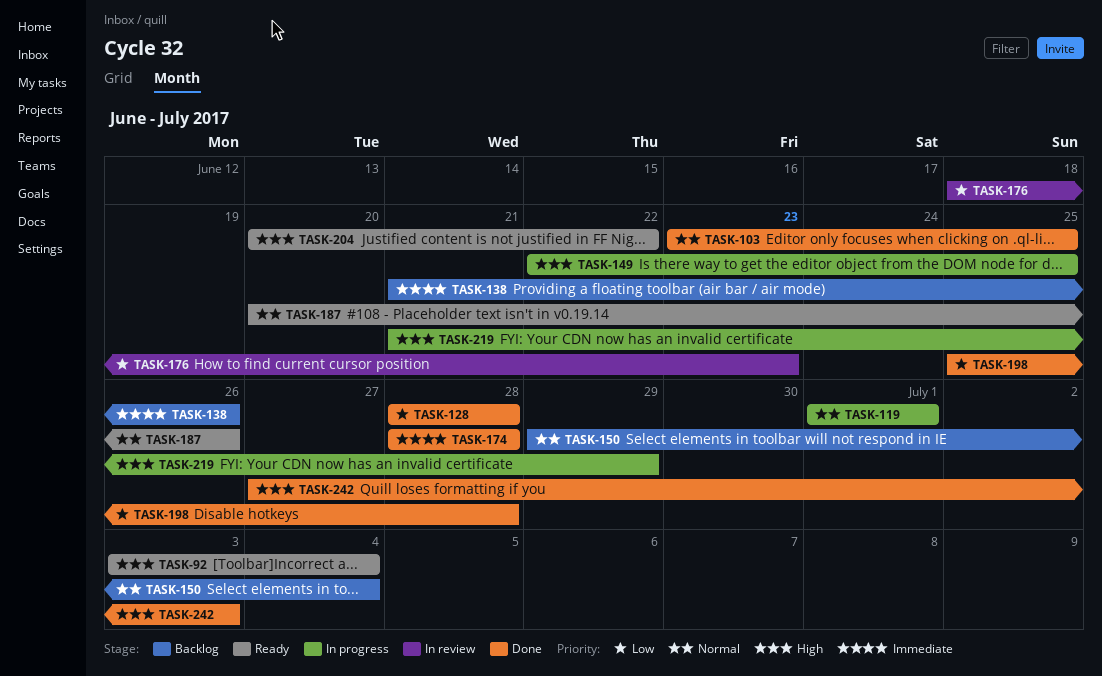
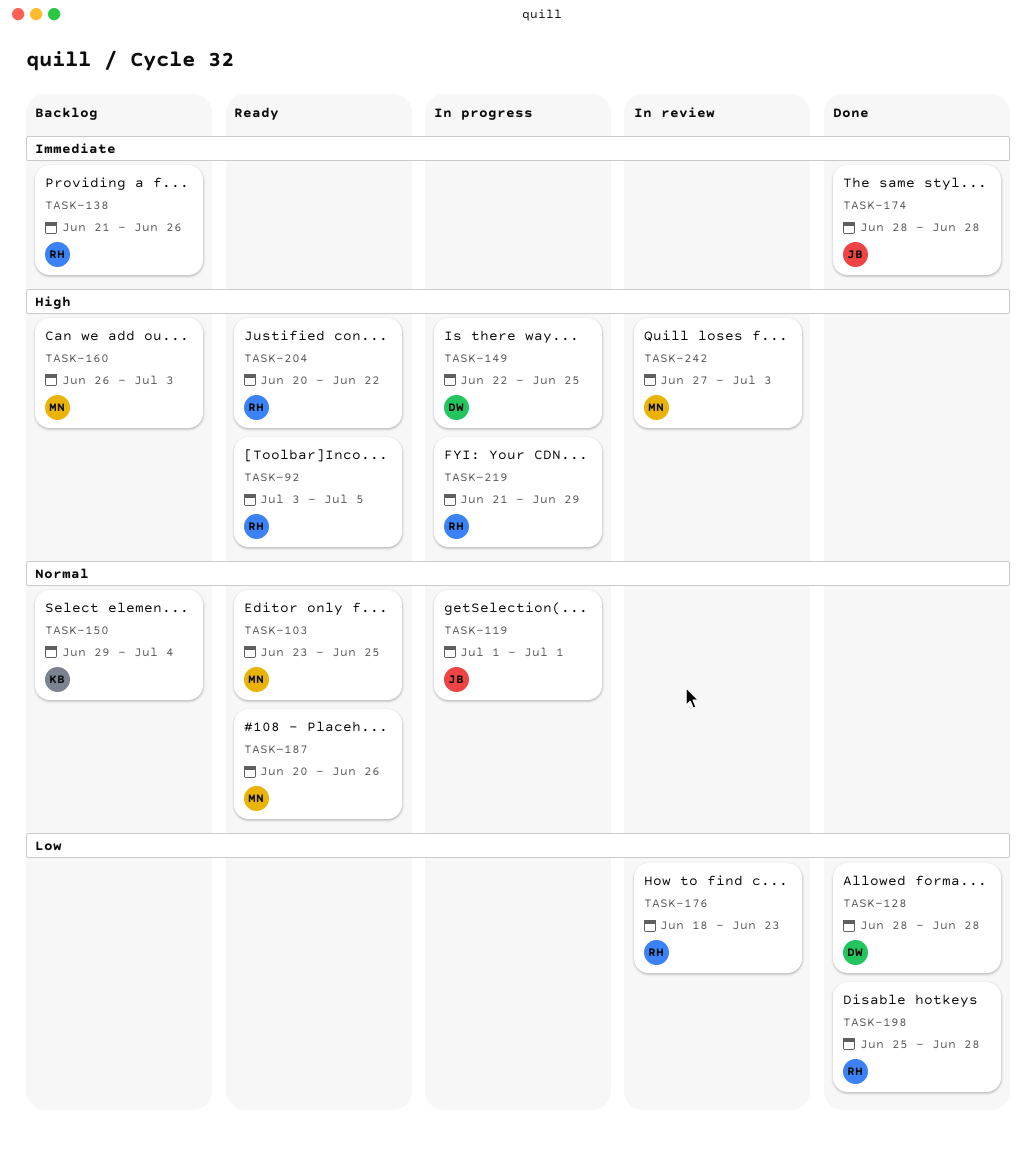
TASK-92, due: Jul 4 -> Jul 5
TASK-103, status: Done -> Ready
TASK-160: none -> present
TASK-242, status: Done -> In review

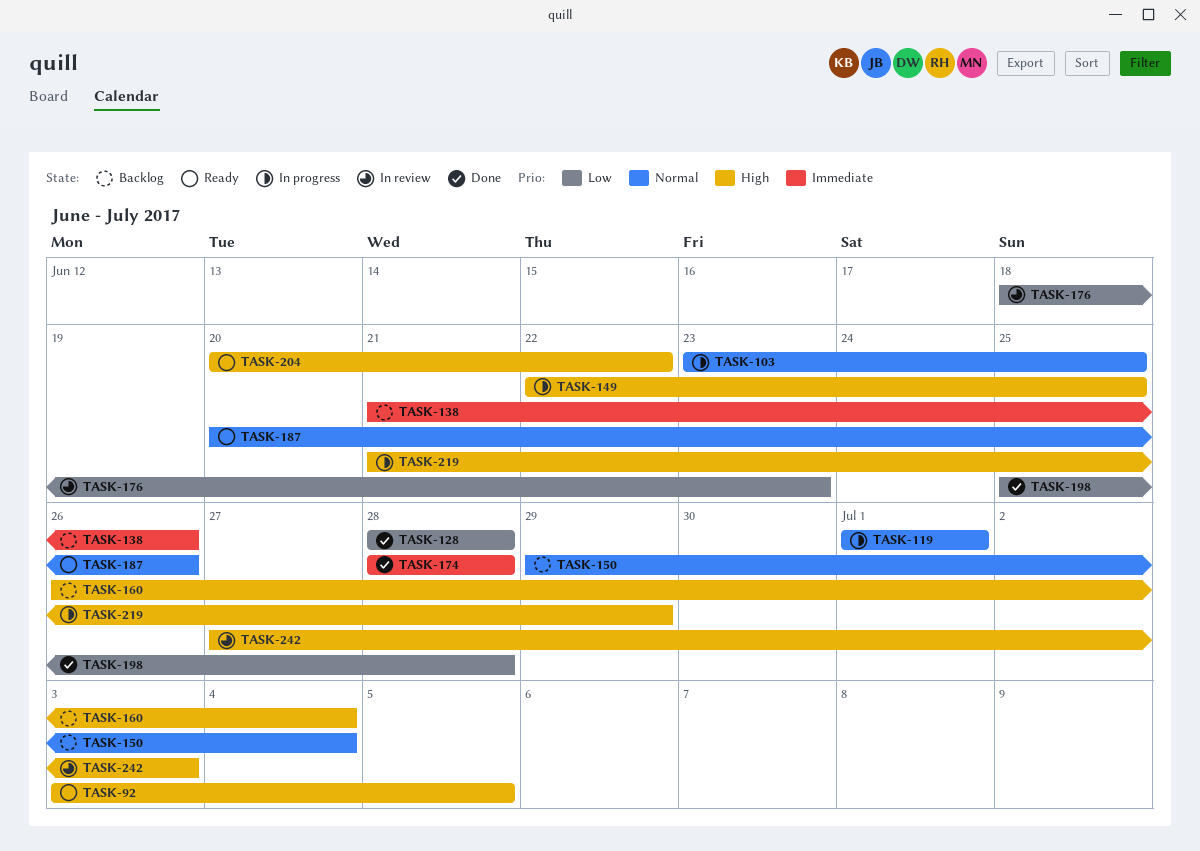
TASK-103, status: Ready -> In progress
TASK-160, due: Jul 3 -> Jul 4

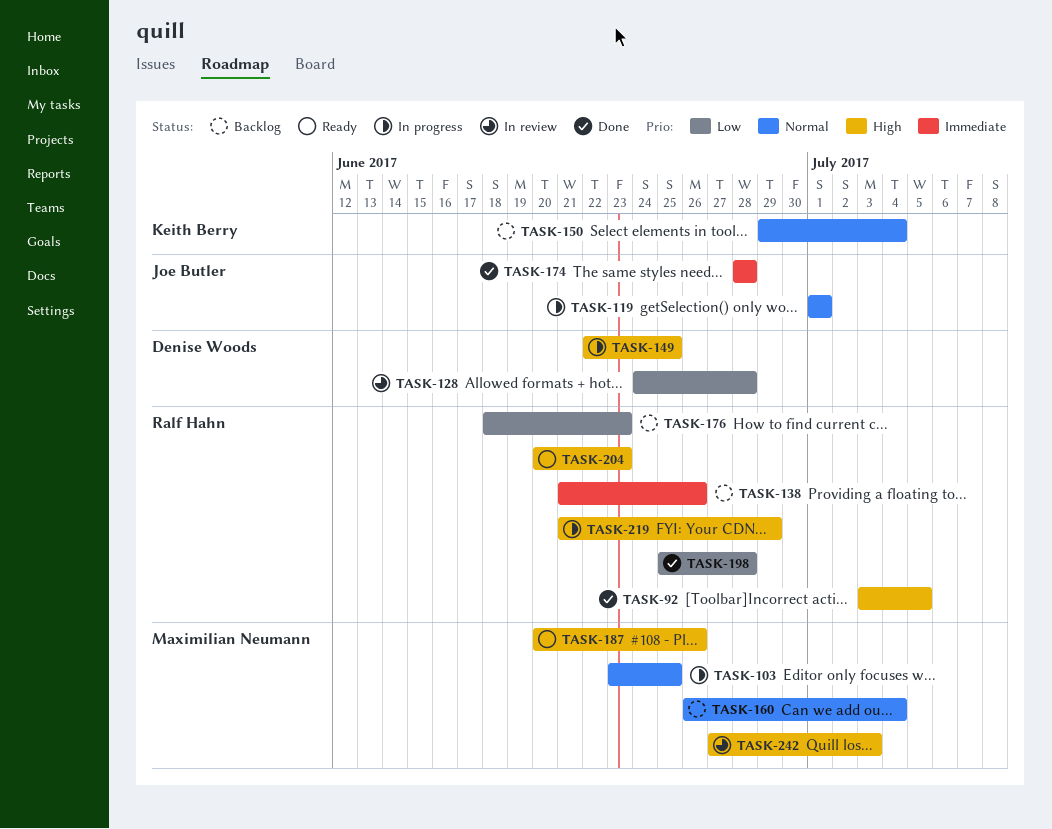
TASK-92, status: Ready -> Done
TASK-128, status: Done -> In review
TASK-128, start: Jun 28 -> Jun 24
TASK-160, priority: High -> Normal
TASK-176, status: In review -> Backlog
TASK-187, priority: Normal -> High
TASK-204, due: Jun 22 -> Jun 23

